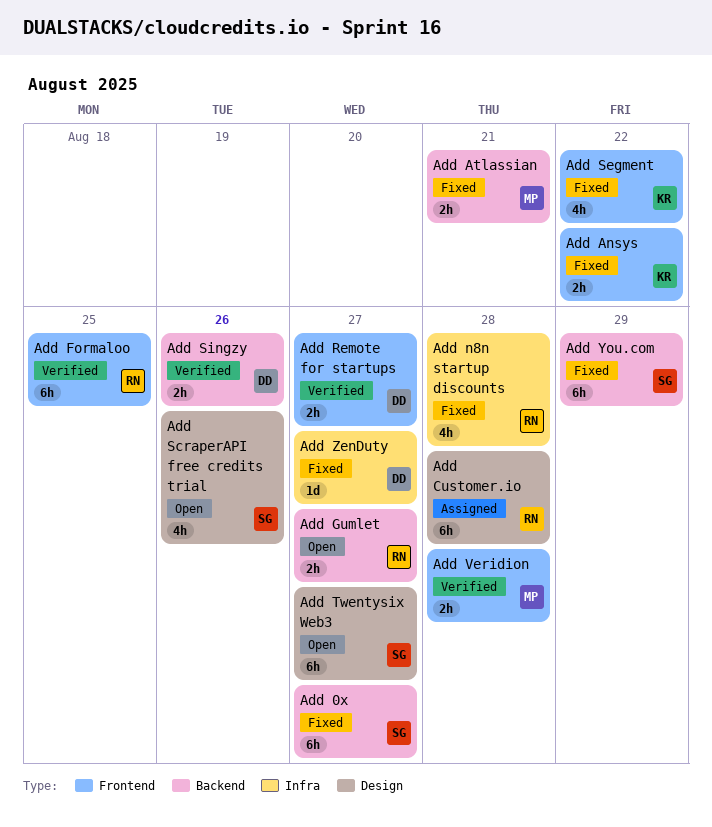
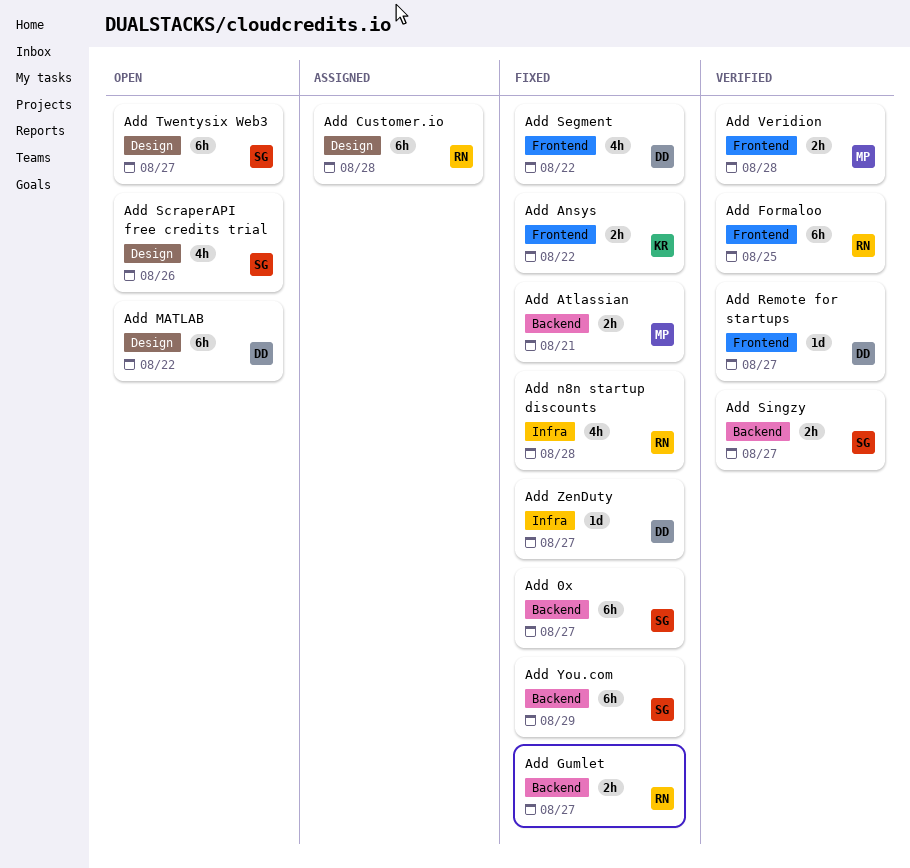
Add Gumlet, status: Open -> Fixed
Add MATLAB: none -> present
Add Remote for startups, estimate: 2h -> 1d
Add Segment, owner: KR -> DD
Add Singzy, owner: DD -> SG
Add Singzy, due: Aug 26 -> Aug 27

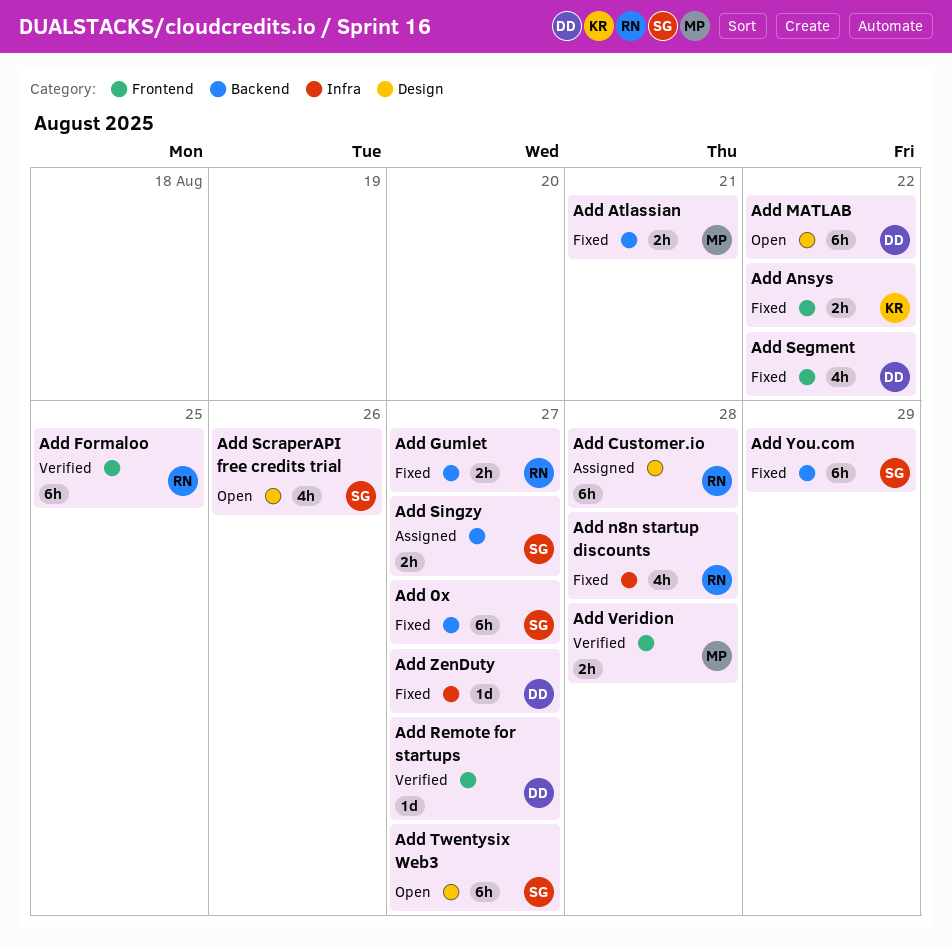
Add Singzy, status: Verified -> Assigned

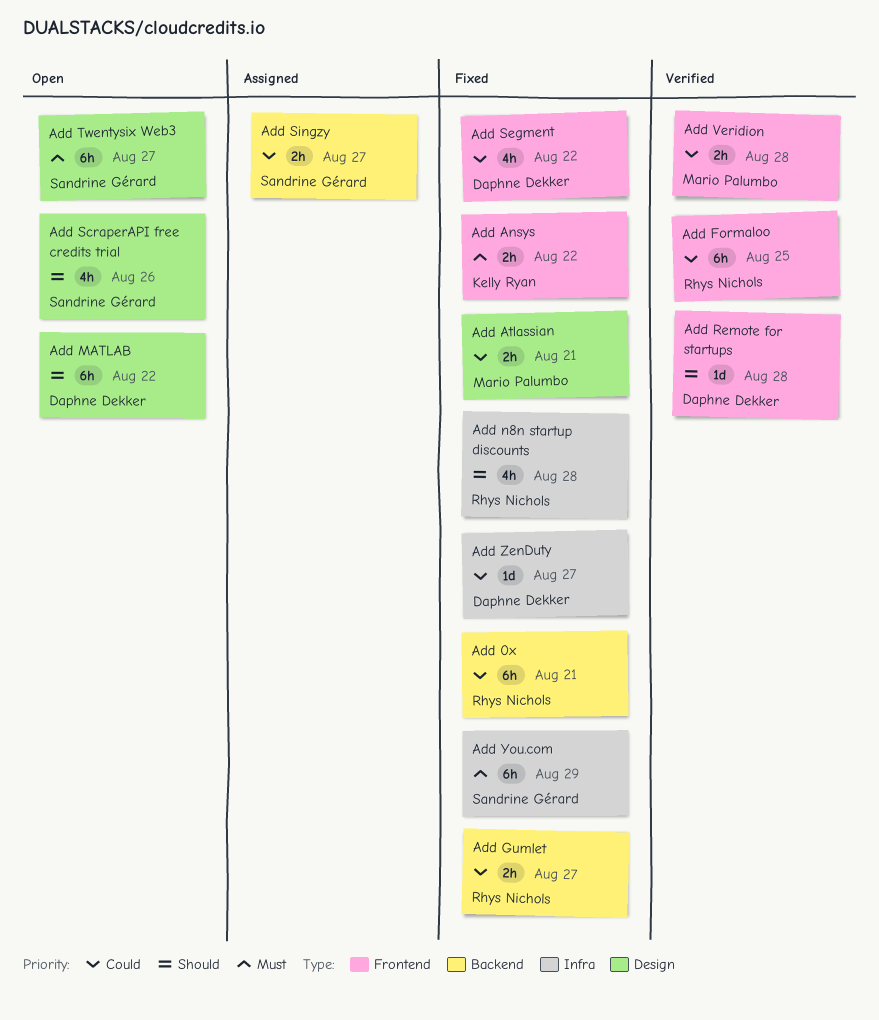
Add 0x, owner: Sandrine Gérard -> Rhys Nichols
Add 0x, due: Aug 27 -> Aug 21
Add Atlassian, label: Backend -> Design
Add Customer.io: present -> none
Add Remote for startups, due: Aug 27 -> Aug 28
Add You.com, label: Backend -> Infra

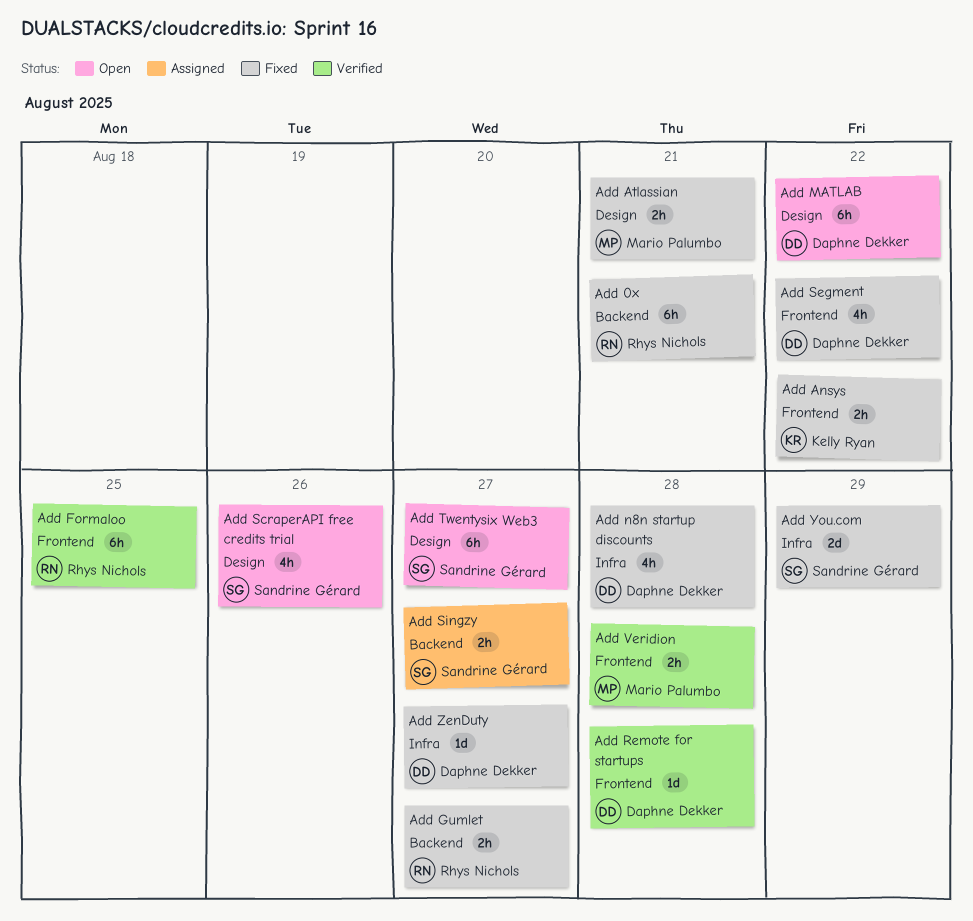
Add n8n startup discounts, owner: Rhys Nichols -> Daphne Dekker
Add You.com, estimate: 6h -> 2d

